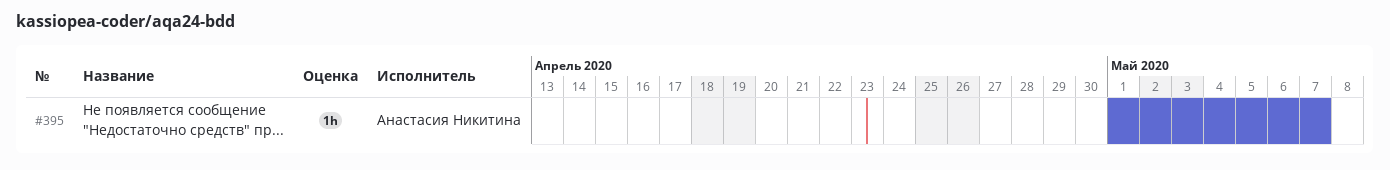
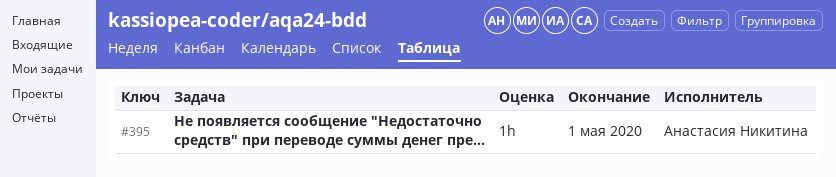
#395, due: May 7 -> May 1

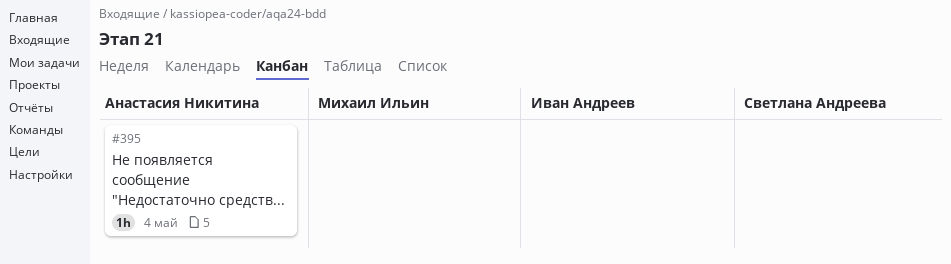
#395, due: May 1 -> May 4

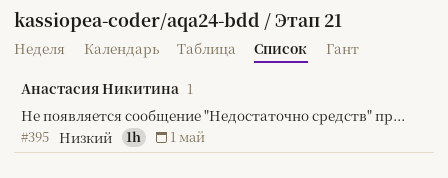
#395, due: May 4 -> May 1

